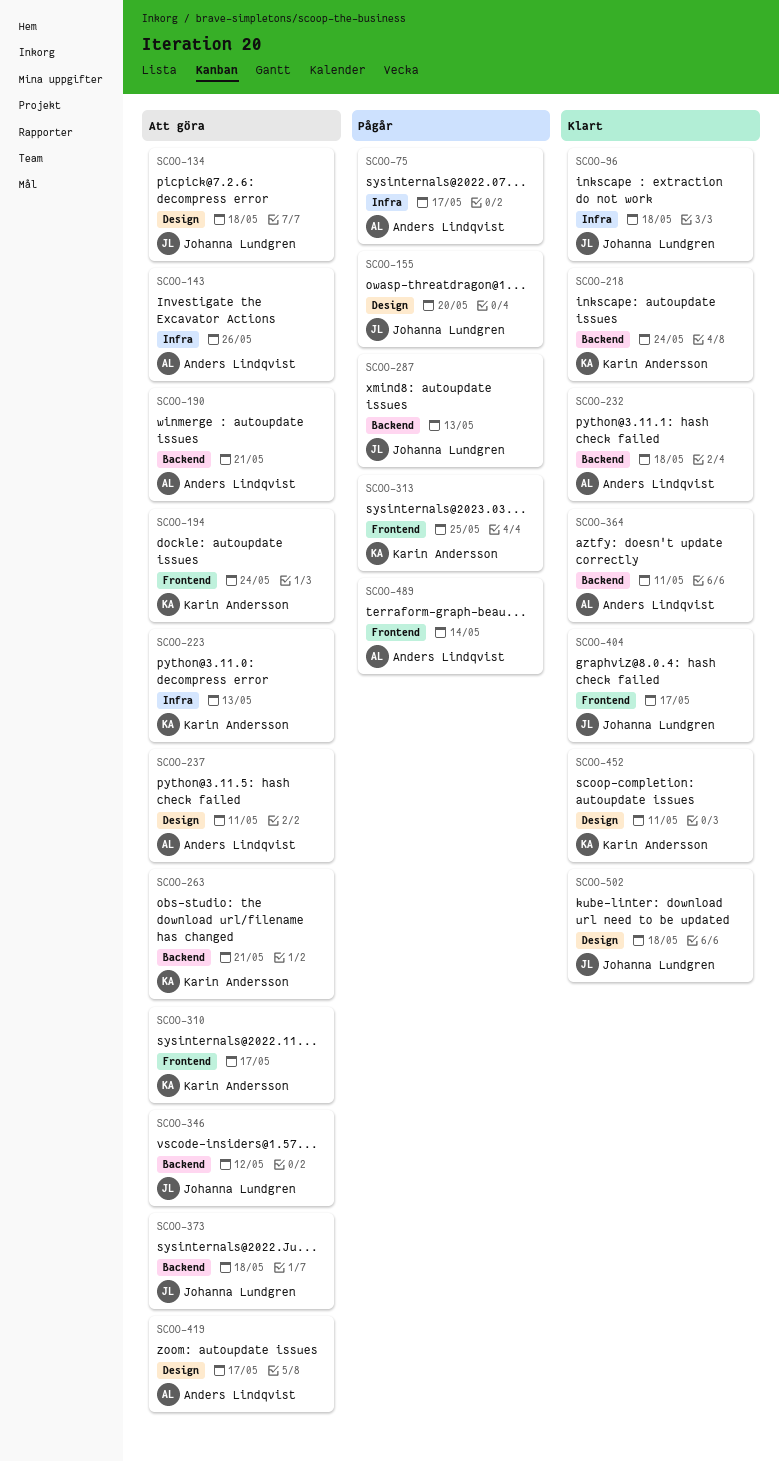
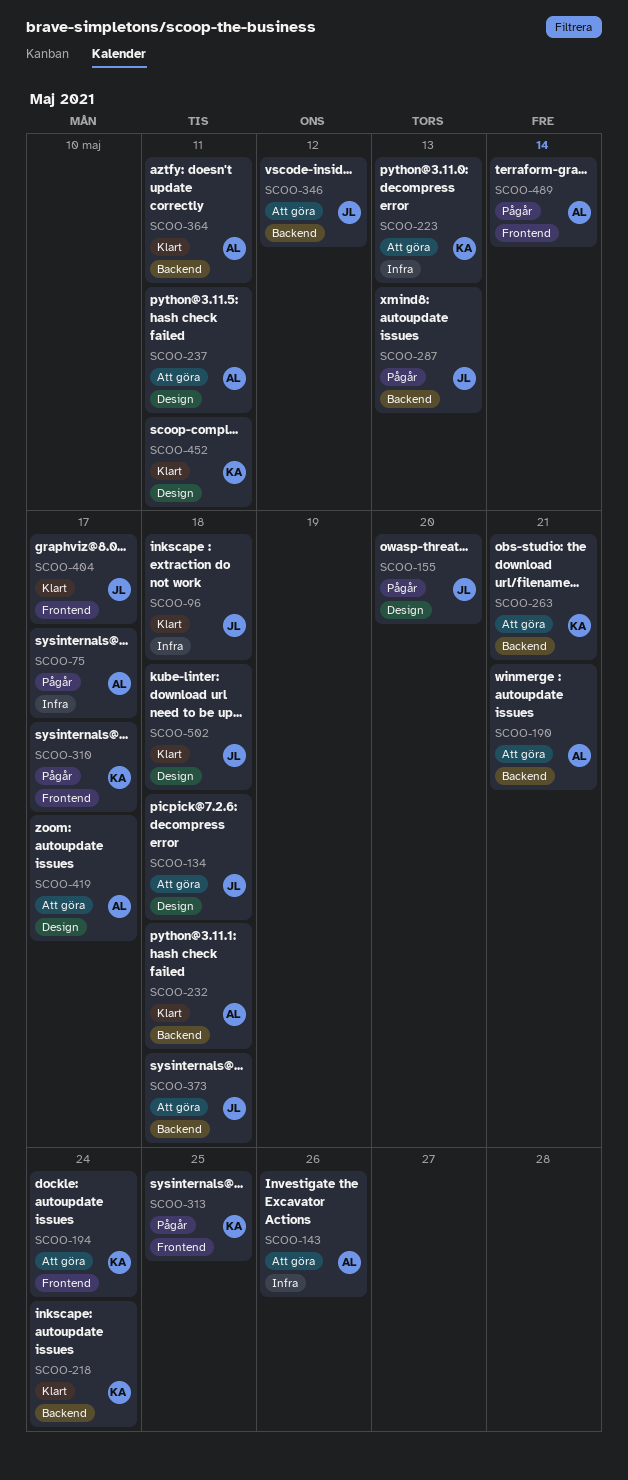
SCOO-310, status: Att göra -> Pågår

